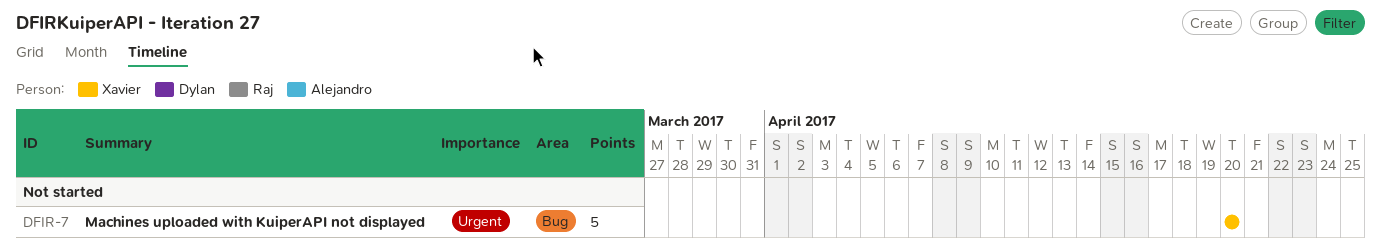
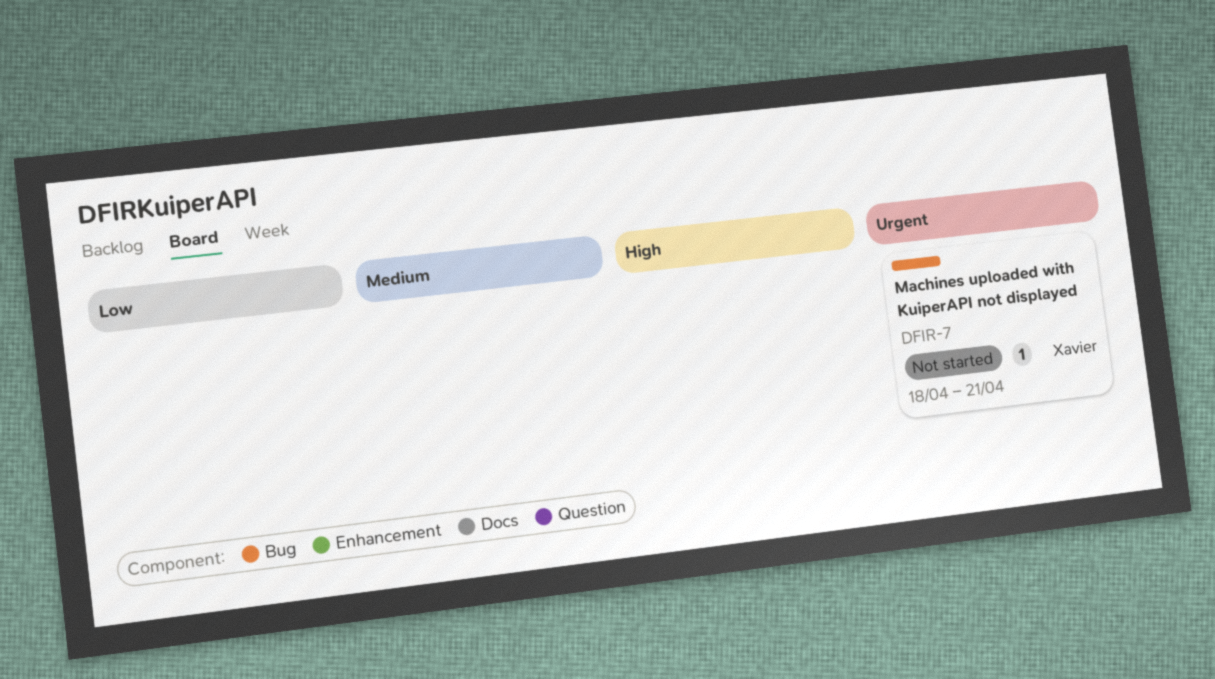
DFIR-7, estimate: 5 -> 1
DFIR-7, start: Apr 20 -> Apr 18
DFIR-7, due: Apr 20 -> Apr 21

